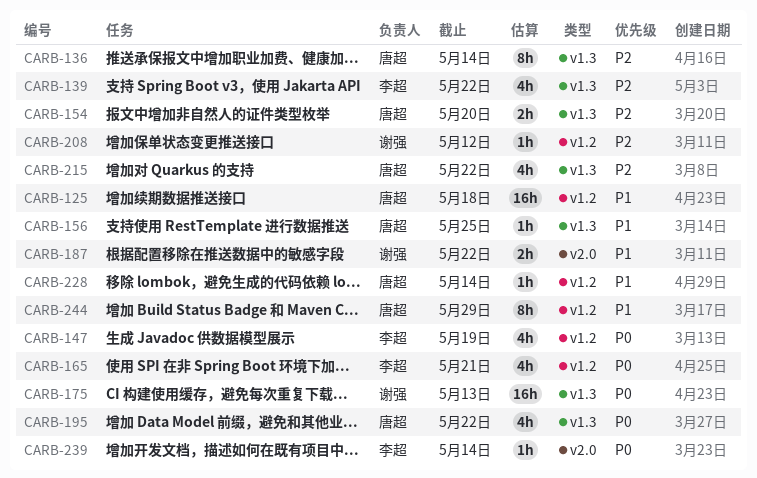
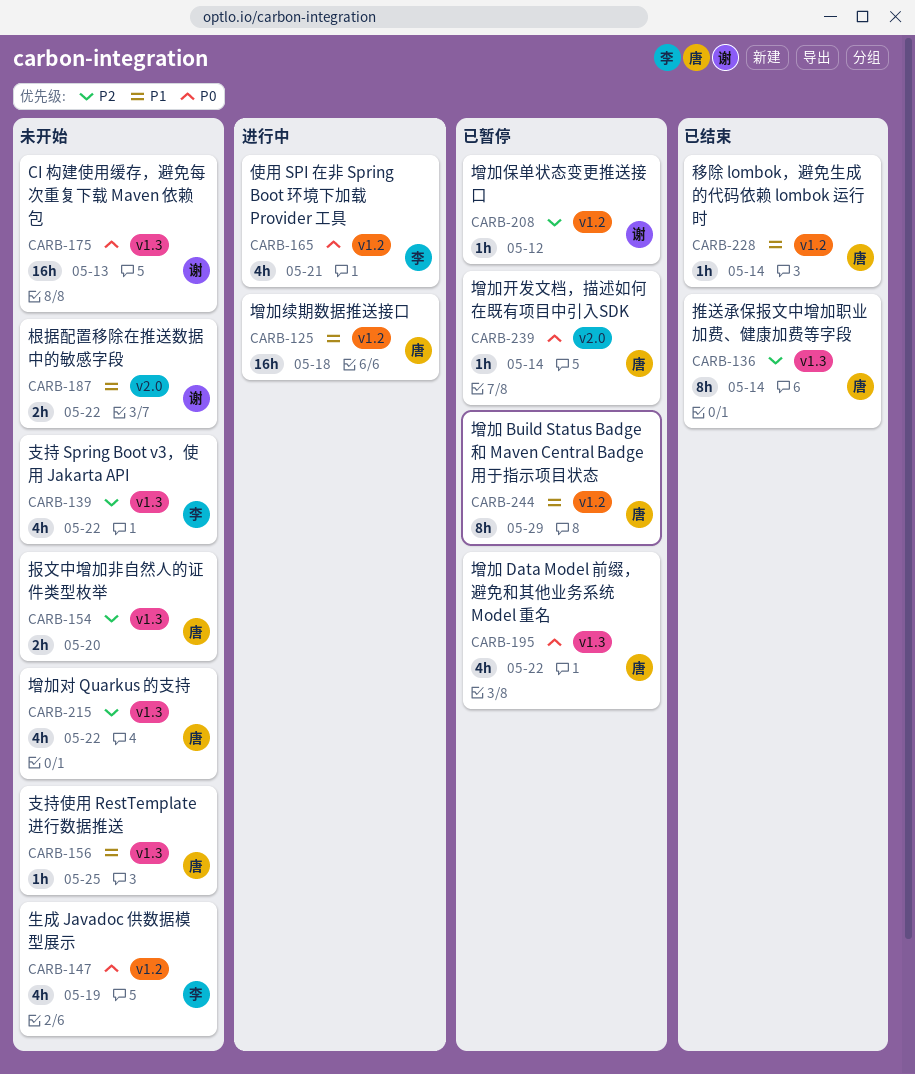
CARB-239, owner: 李超 -> 唐超

